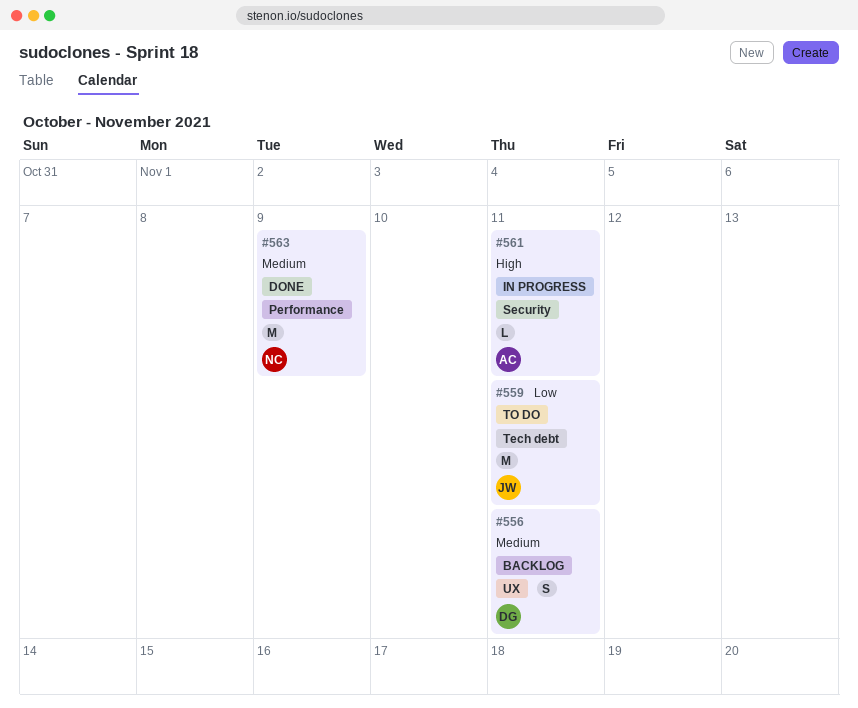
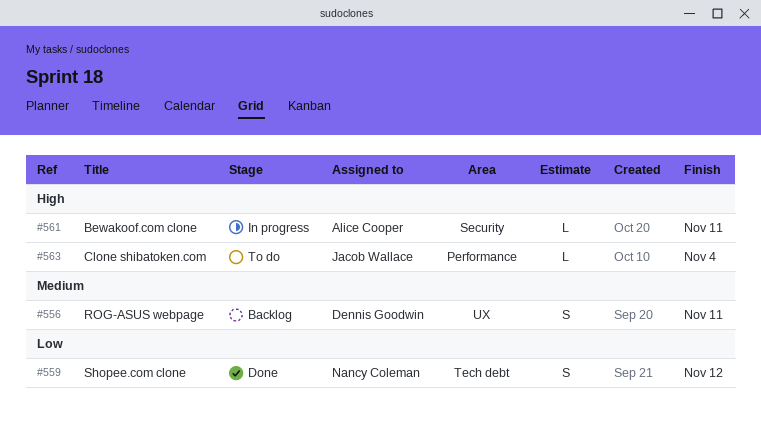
#559, status: To do -> Done
#559, owner: Jacob Wallace -> Nancy Coleman
#559, estimate: M -> S
#559, due: Nov 11 -> Nov 12
#563, status: Done -> To do
#563, owner: Nancy Coleman -> Jacob Wallace
#563, priority: Medium -> High
#563, estimate: M -> L
#563, due: Nov 9 -> Nov 4

